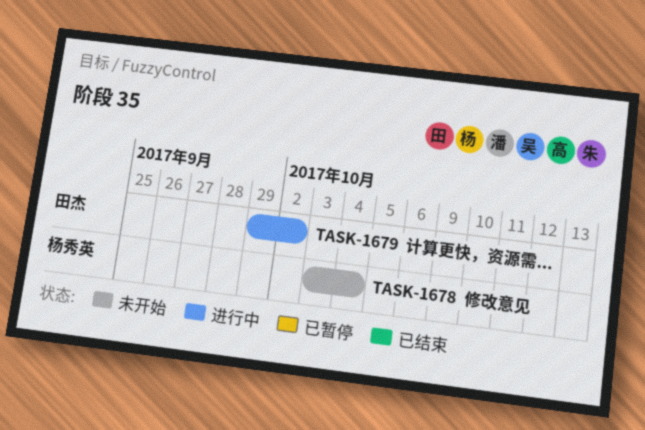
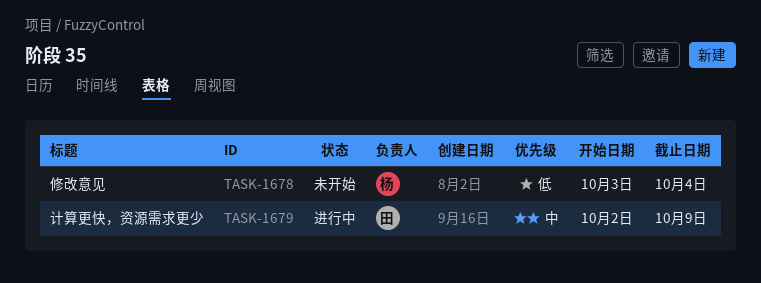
TASK-1679, start: Sep 29 -> Oct 2
TASK-1679, due: Oct 2 -> Oct 9

